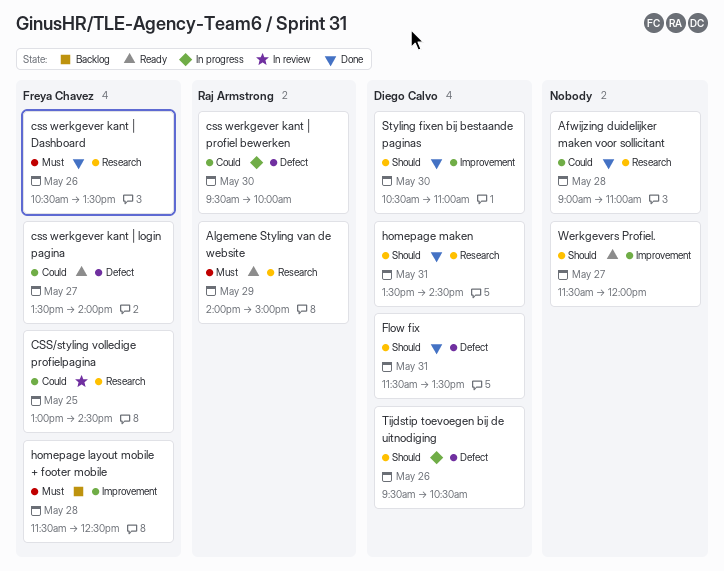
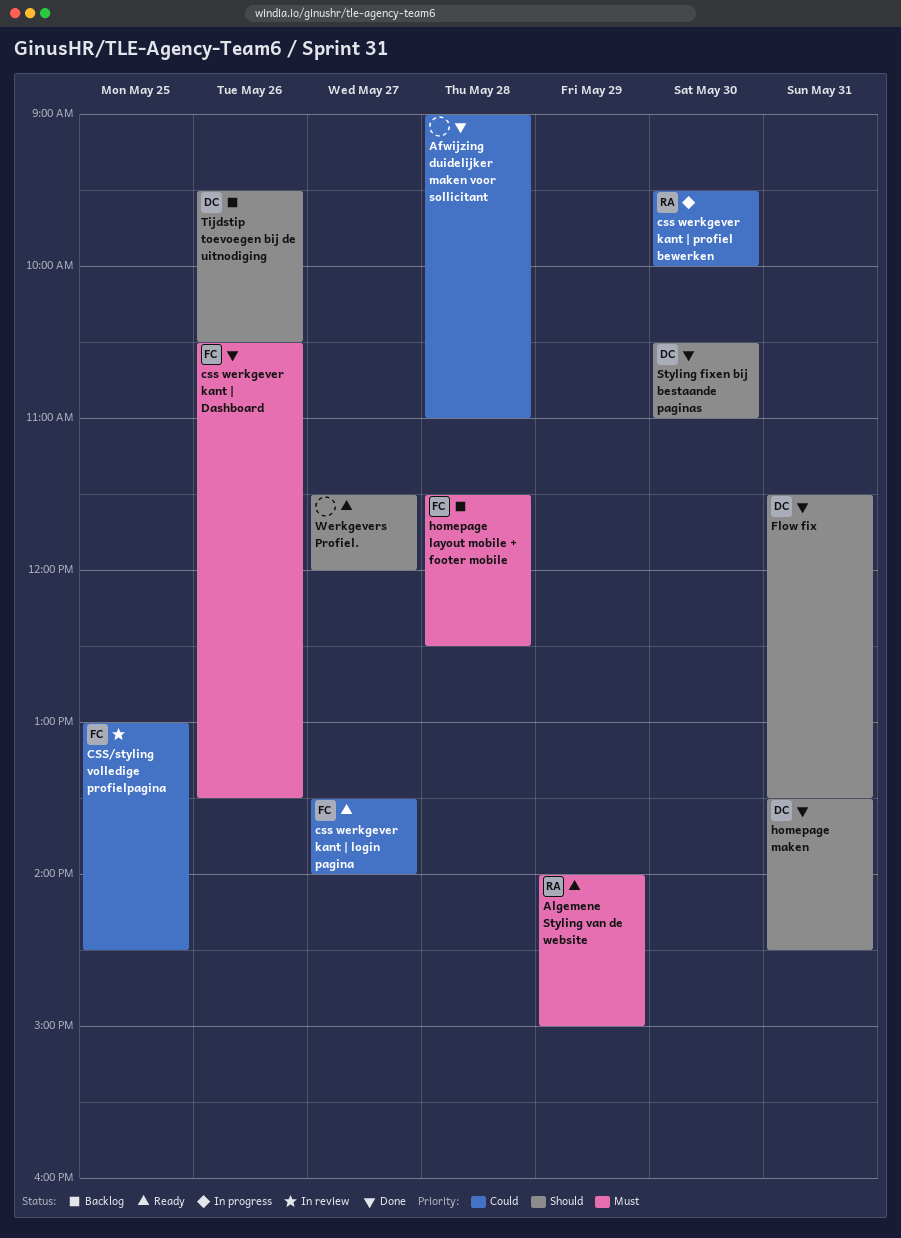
Tijdstip toevoegen bij de uitnodiging, status: In progress -> Backlog

